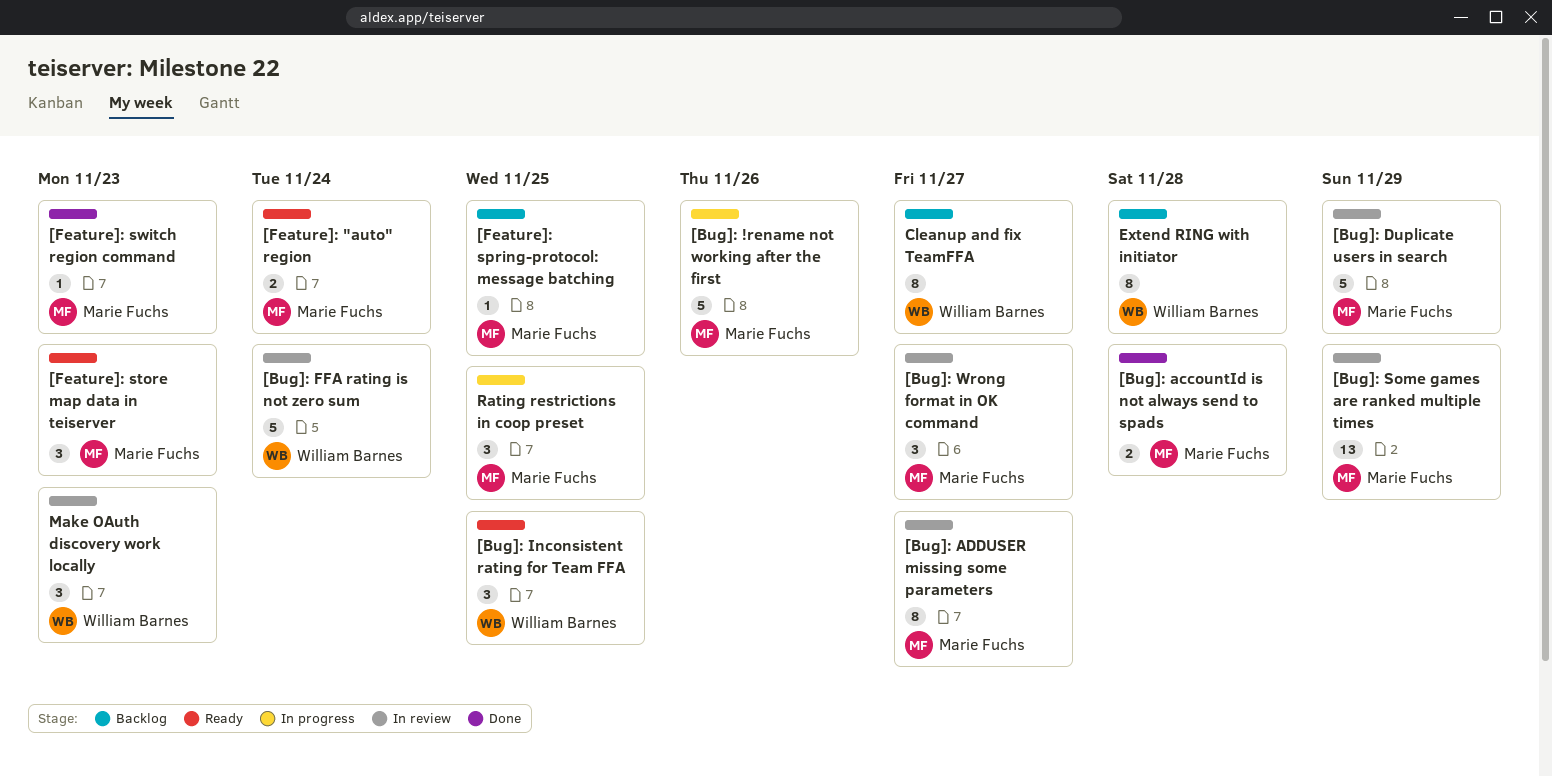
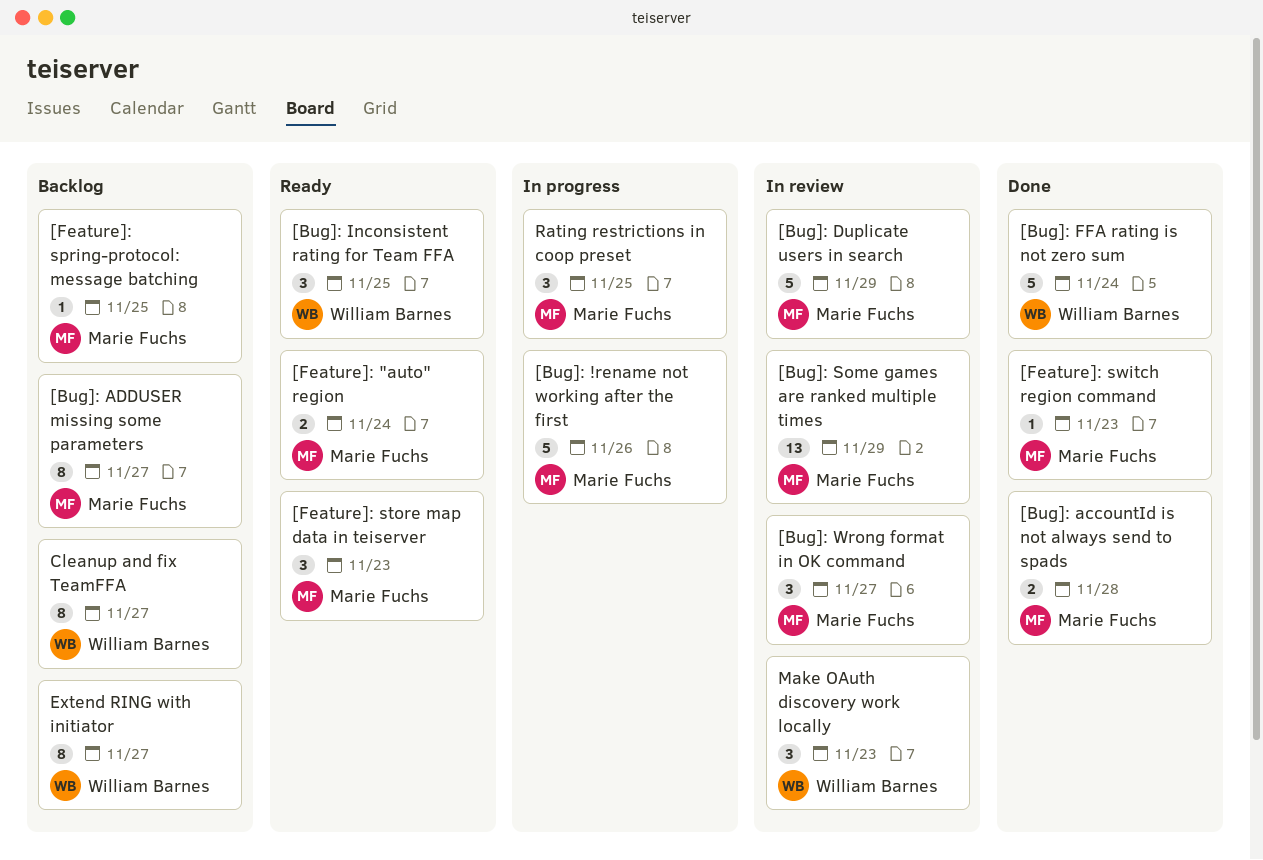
[Bug]: ADDUSER missing some parameters, status: In review -> Backlog
[Bug]: FFA rating is not zero sum, status: In review -> Done
Extend RING with initiator, due: Nov 28 -> Nov 27

